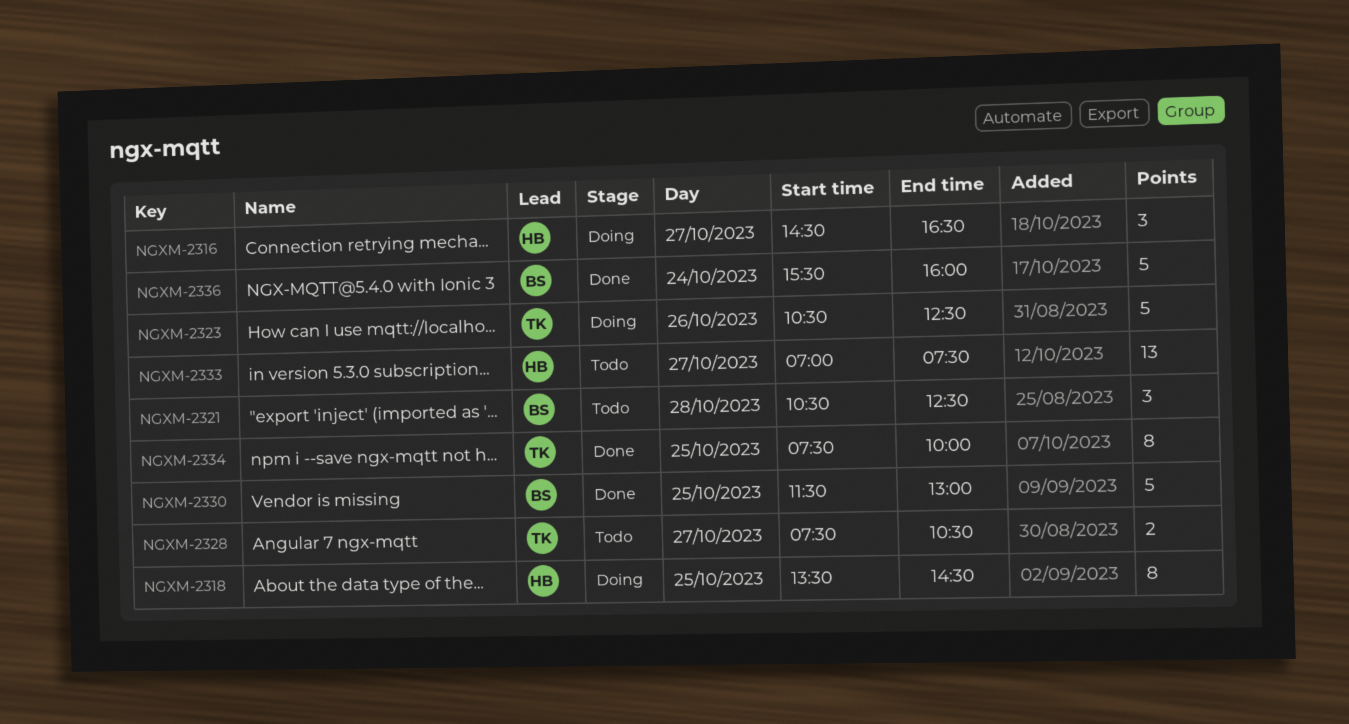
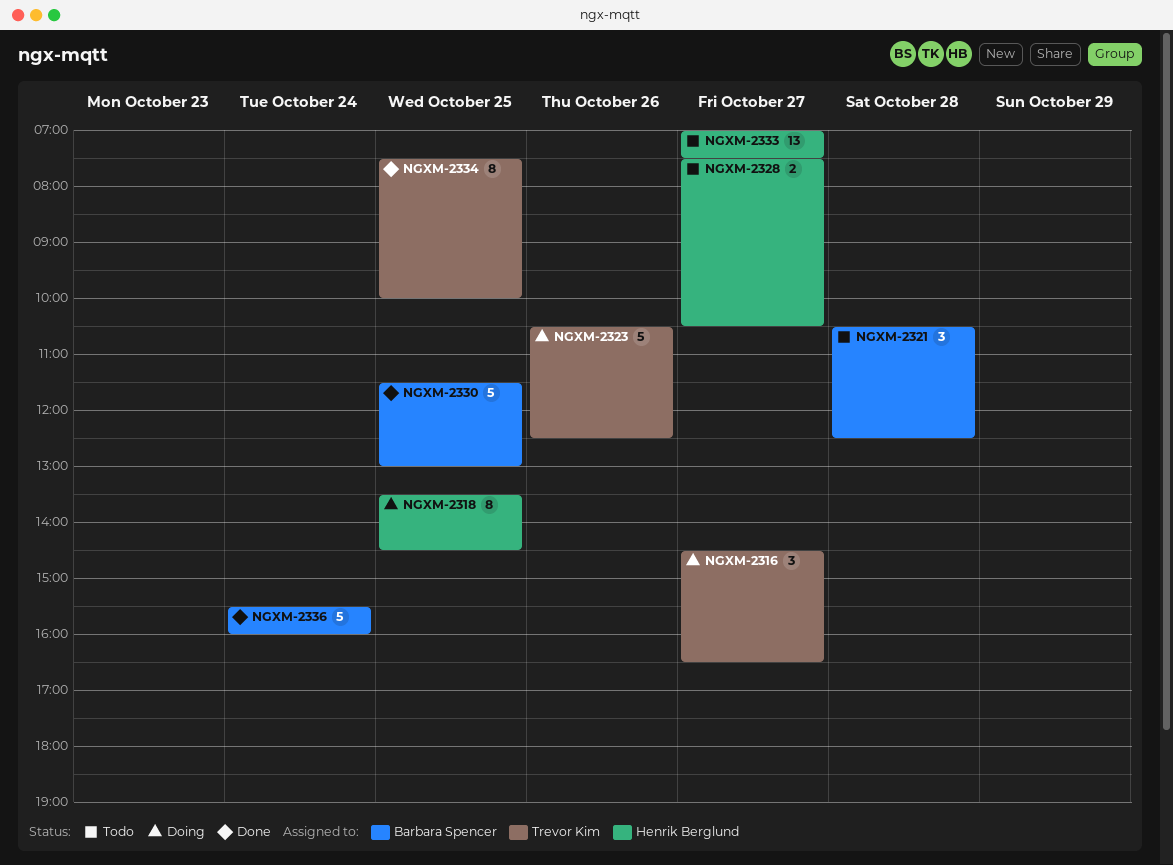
NGXM-2316, owner: Henrik Berglund -> Trevor Kim
NGXM-2328, owner: Trevor Kim -> Henrik Berglund

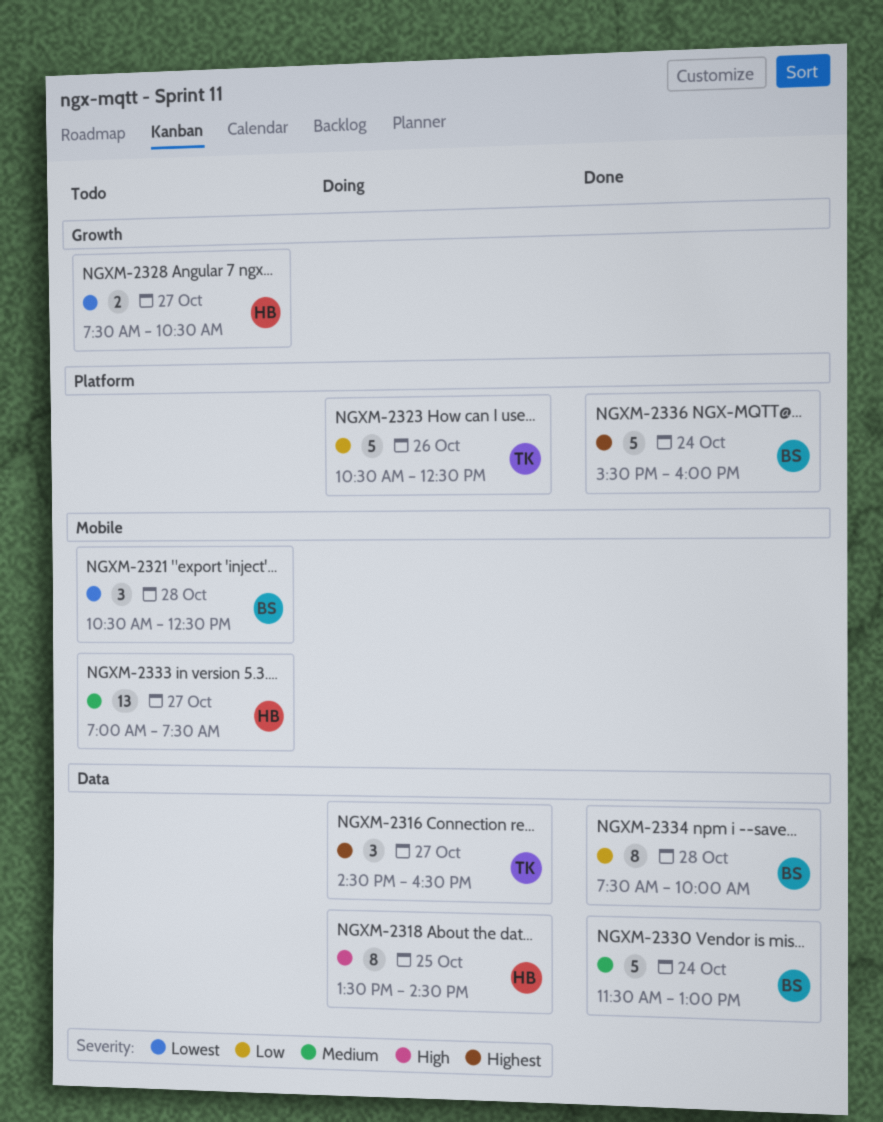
NGXM-2330, day: Oct 25 -> Oct 24
NGXM-2334, owner: Trevor Kim -> Barbara Spencer
NGXM-2334, day: Oct 25 -> Oct 28

